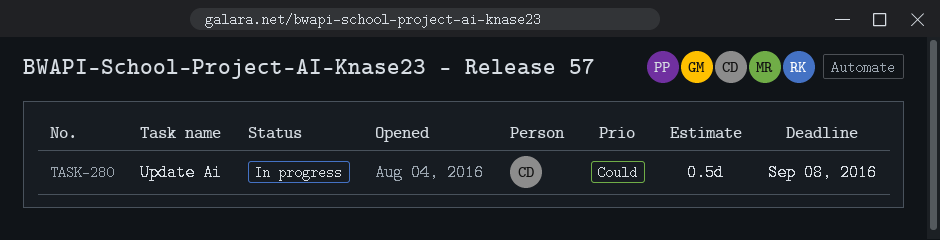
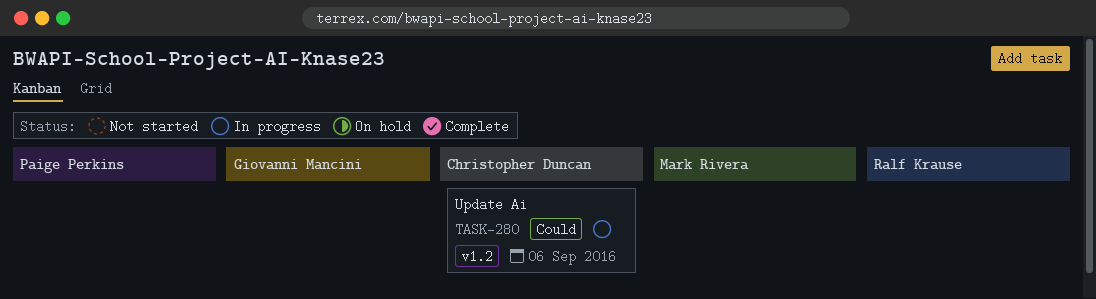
TASK-280, due: Sep 8 -> Sep 6

